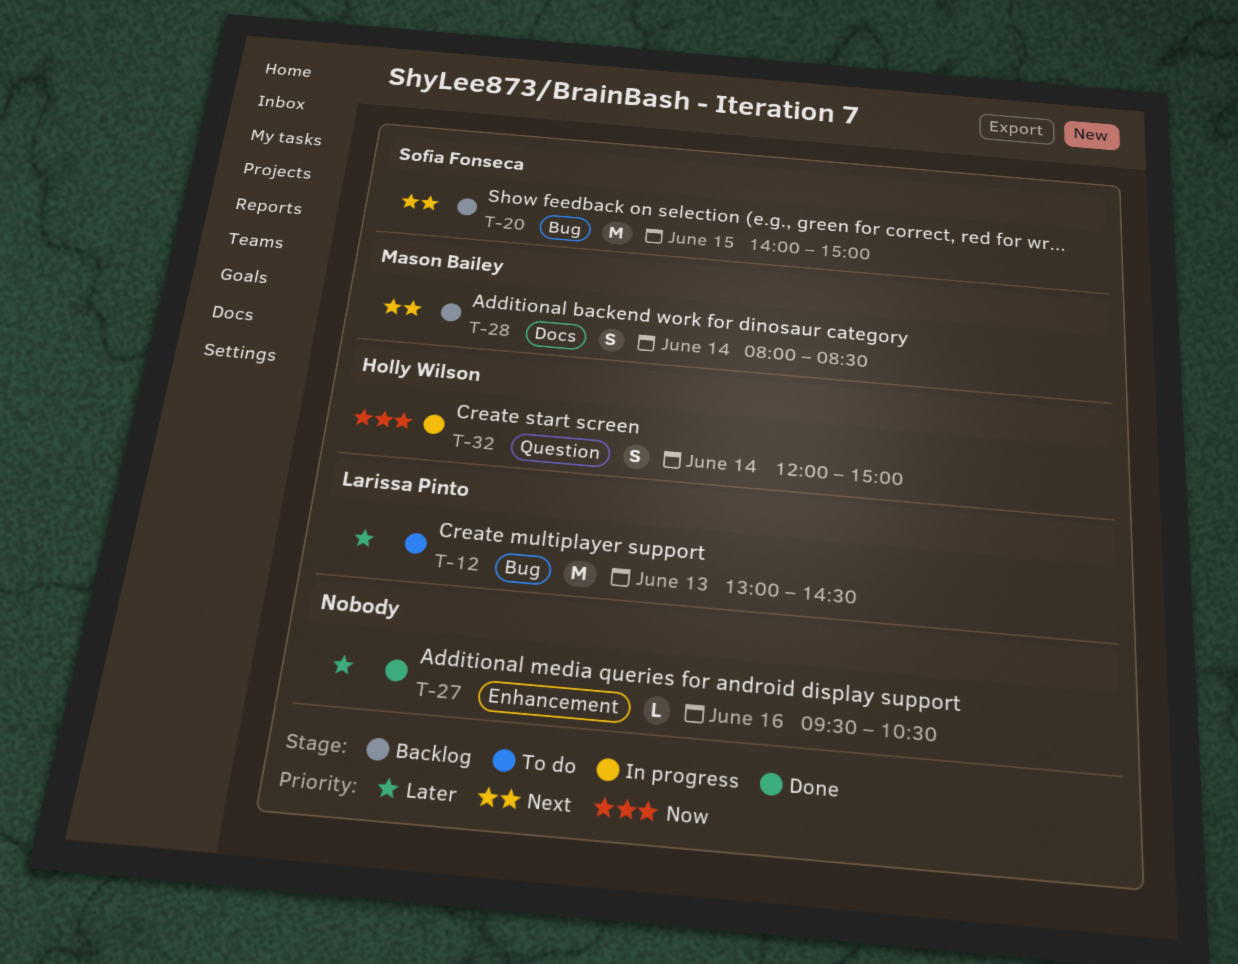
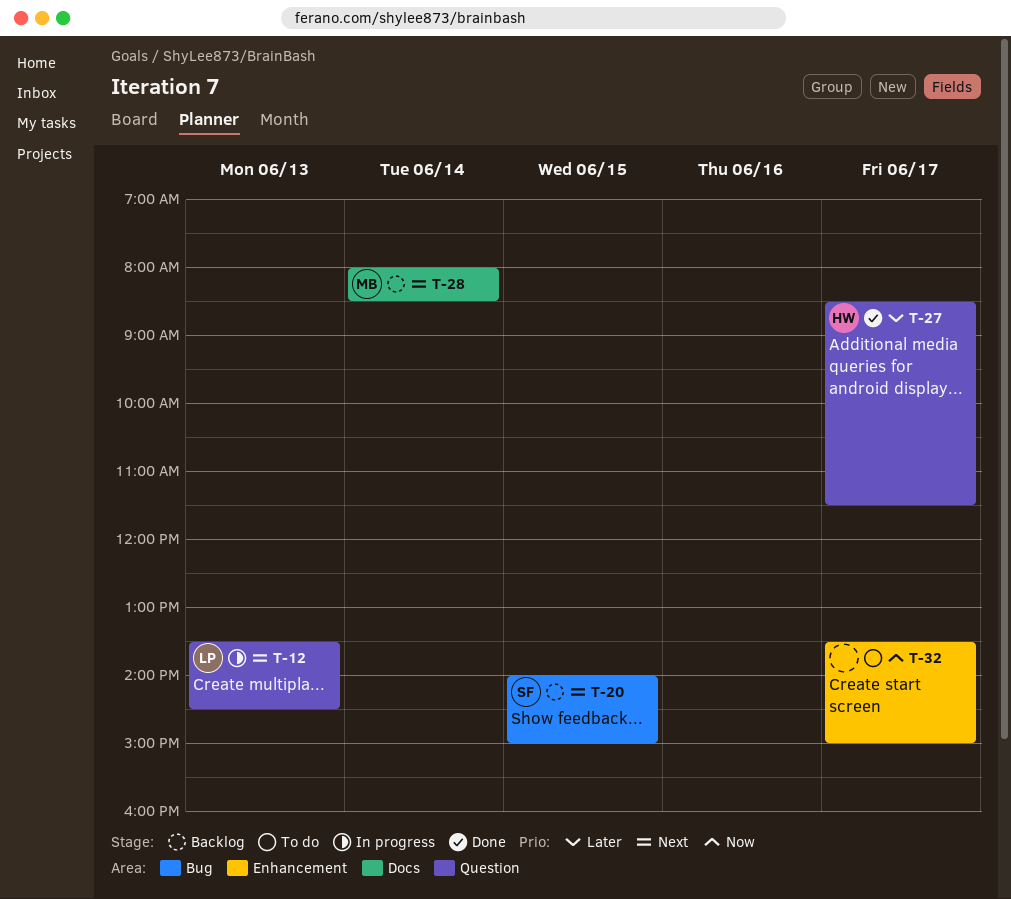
T-12, status: To do -> In progress
T-12, priority: Later -> Next
T-12, label: Bug -> Question
T-12, begins: 13:00 -> 13:30
T-27, owner: none -> Holly Wilson
T-27, label: Enhancement -> Question
T-27, day: Jun 16 -> Jun 17
T-27, begins: 09:30 -> 08:30
T-27, ends: 10:30 -> 11:30
T-32, status: In progress -> To do
T-32, owner: Holly Wilson -> none
T-32, label: Question -> Enhancement
T-32, day: Jun 14 -> Jun 17
T-32, begins: 12:00 -> 13:30

